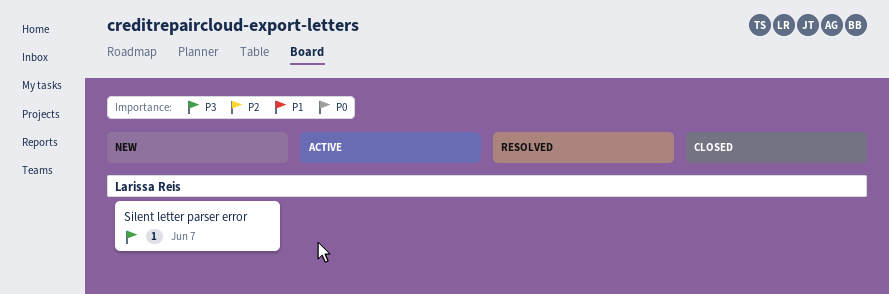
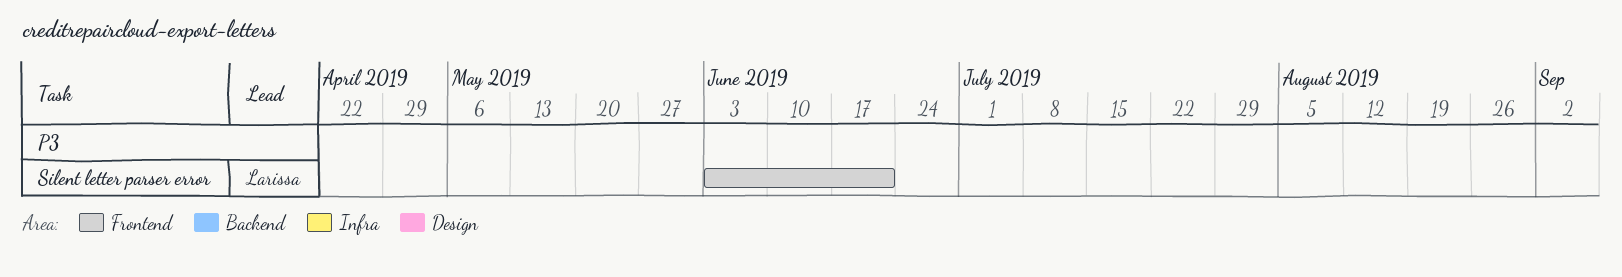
Silent letter parser error, due: Jun 7 -> Jun 21

